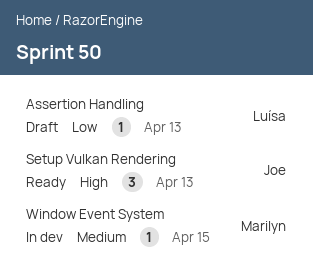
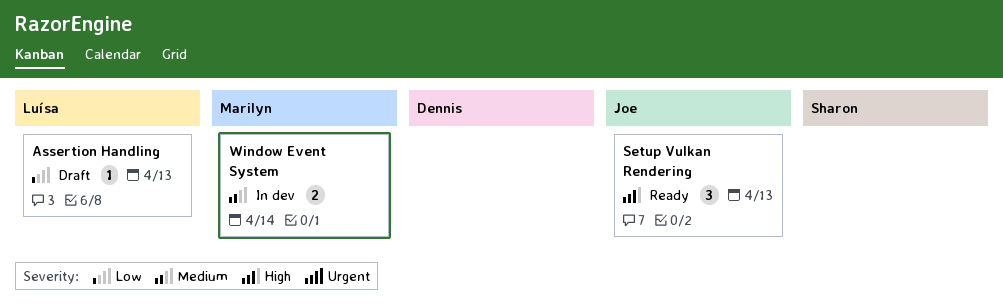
Window Event System, estimate: 1 -> 2
Window Event System, due: Apr 15 -> Apr 14

